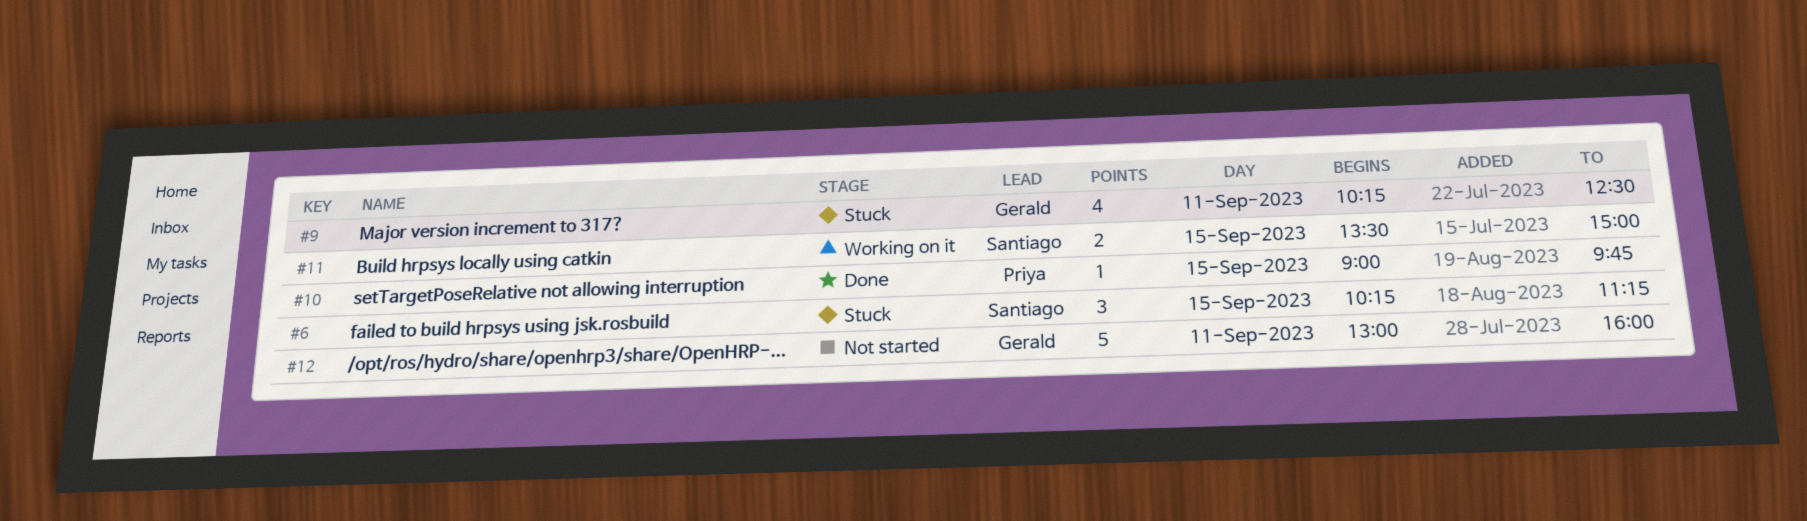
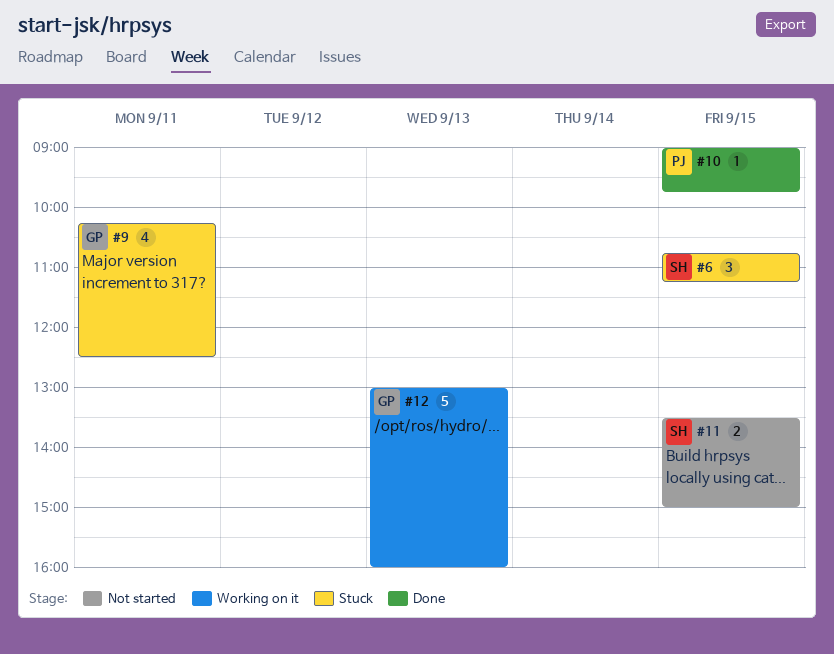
#6, begins: 10:15 -> 10:45
#11, status: Working on it -> Not started
#12, status: Not started -> Working on it
#12, day: Sep 11 -> Sep 13

